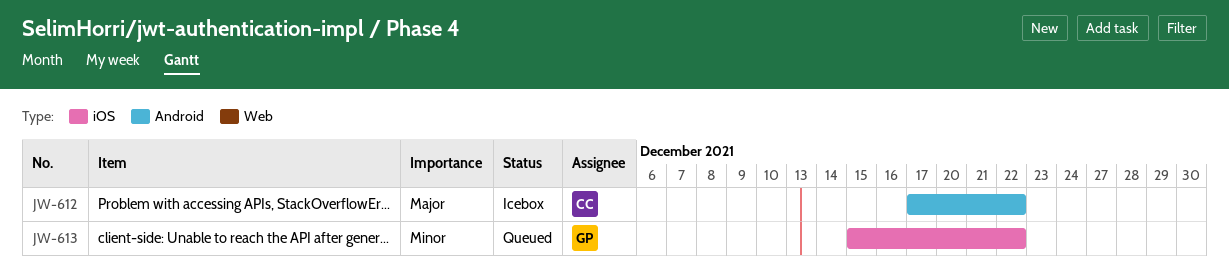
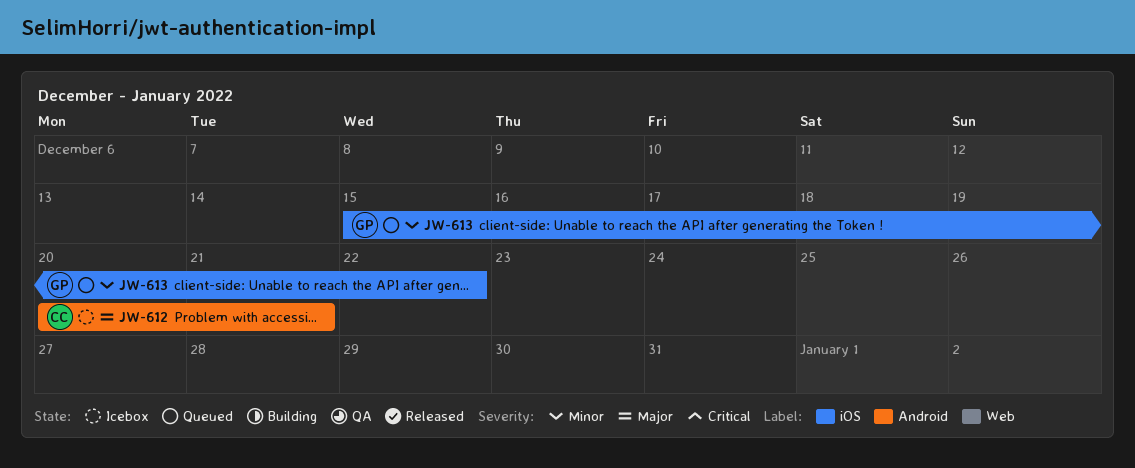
JW-612, start: Dec 17 -> Dec 20
JW-612, due: Dec 22 -> Dec 21

